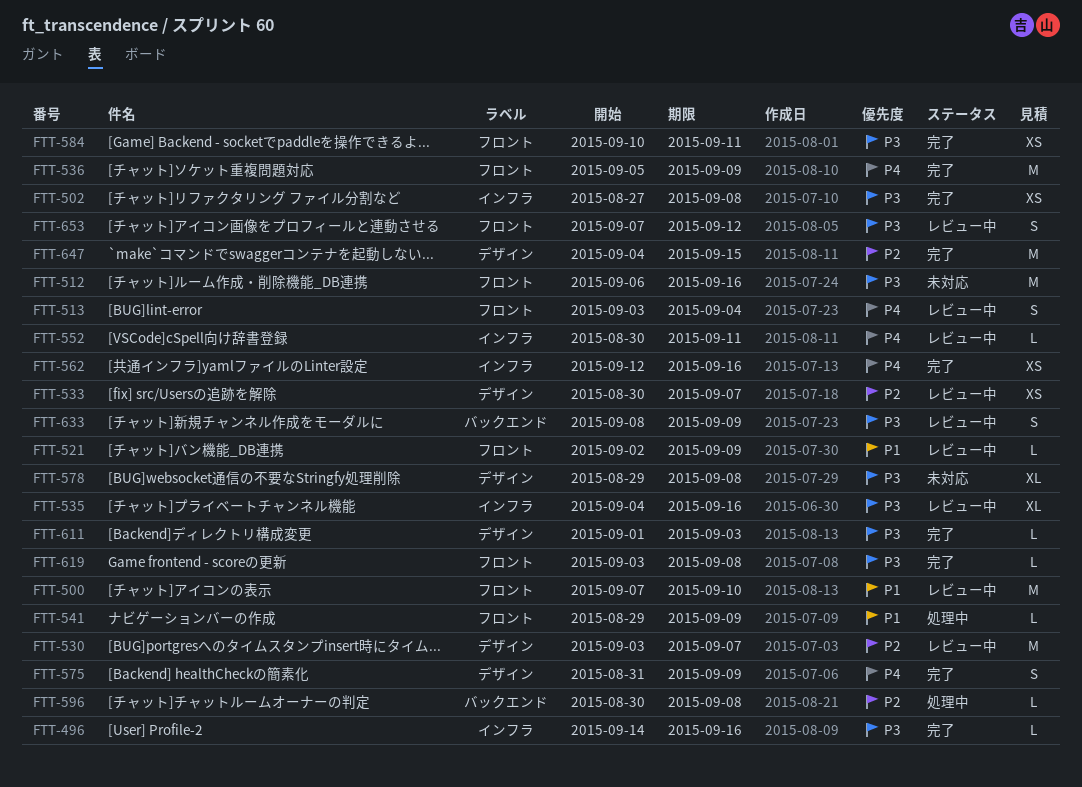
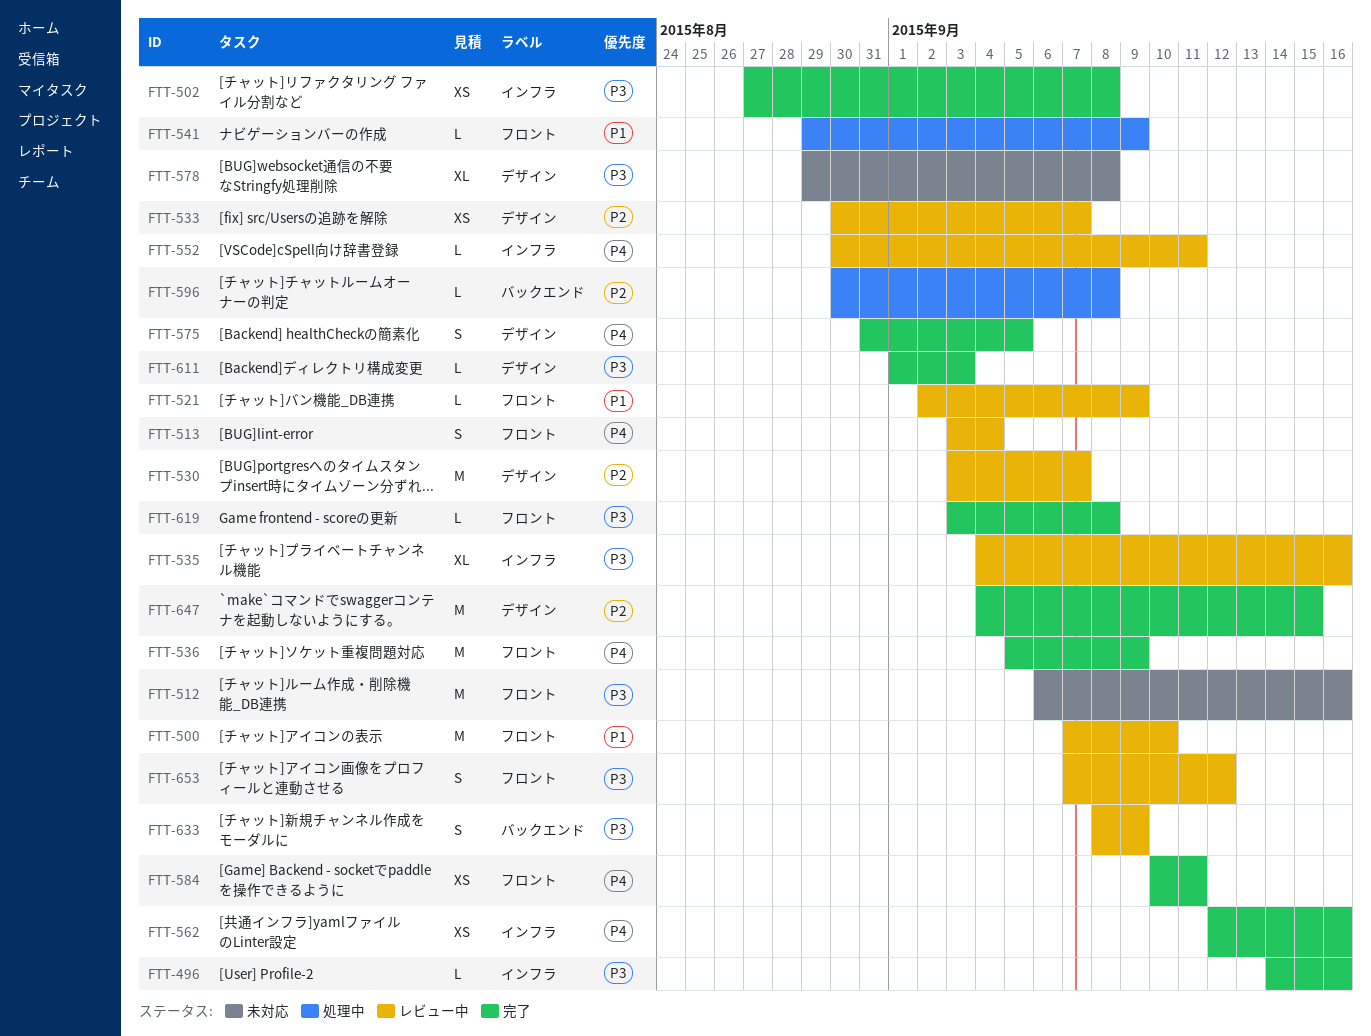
FTT-575, due: Sep 9 -> Sep 5
FTT-584, priority: P3 -> P4

